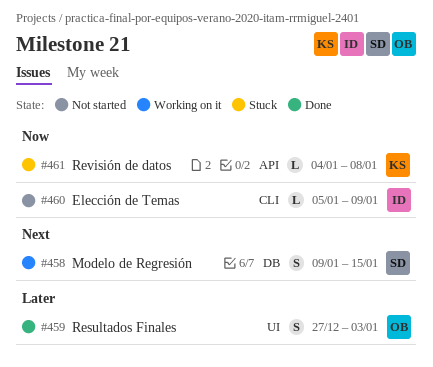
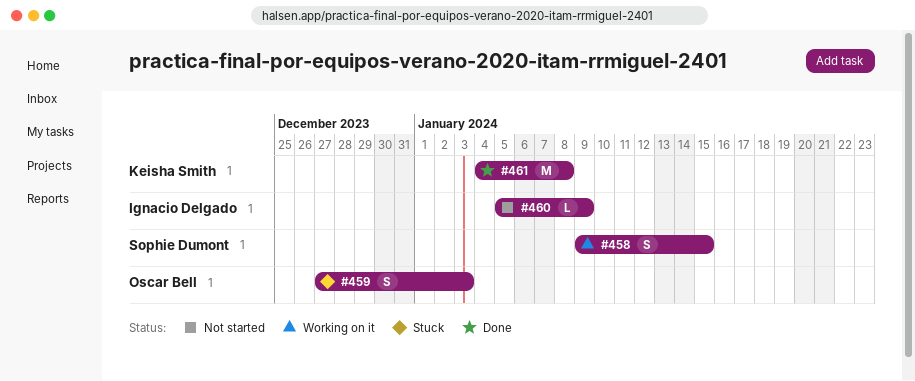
#459, status: Done -> Stuck
#461, status: Stuck -> Done
#461, estimate: L -> M

